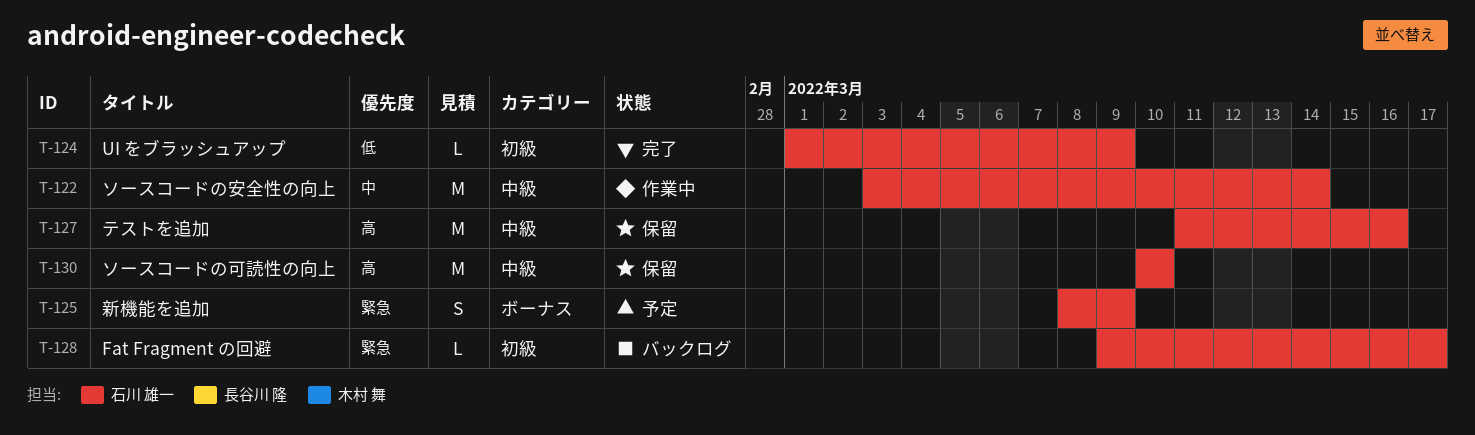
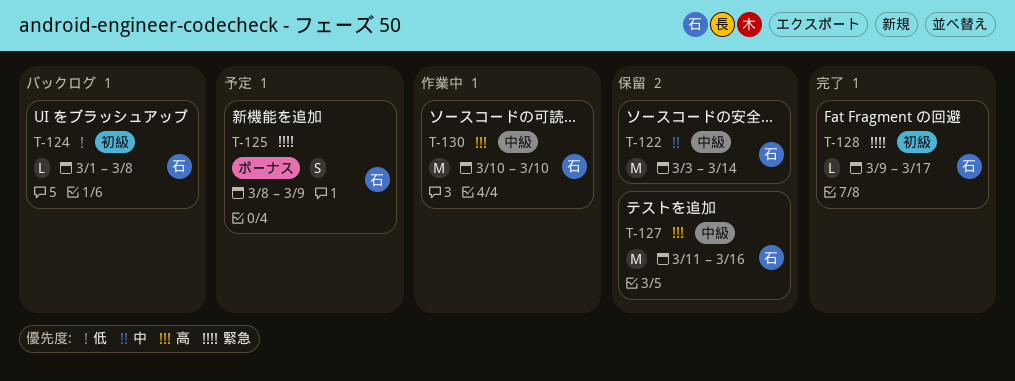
T-122, status: 作業中 -> 保留
T-124, status: 完了 -> バックログ
T-124, due: Mar 9 -> Mar 8
T-128, status: バックログ -> 完了
T-130, status: 保留 -> 作業中

